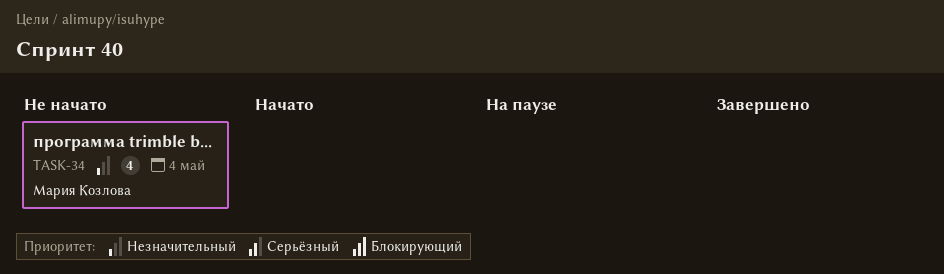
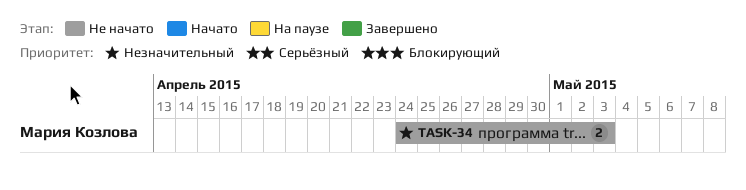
TASK-34, estimate: 4 -> 2
TASK-34, due: May 4 -> May 3

